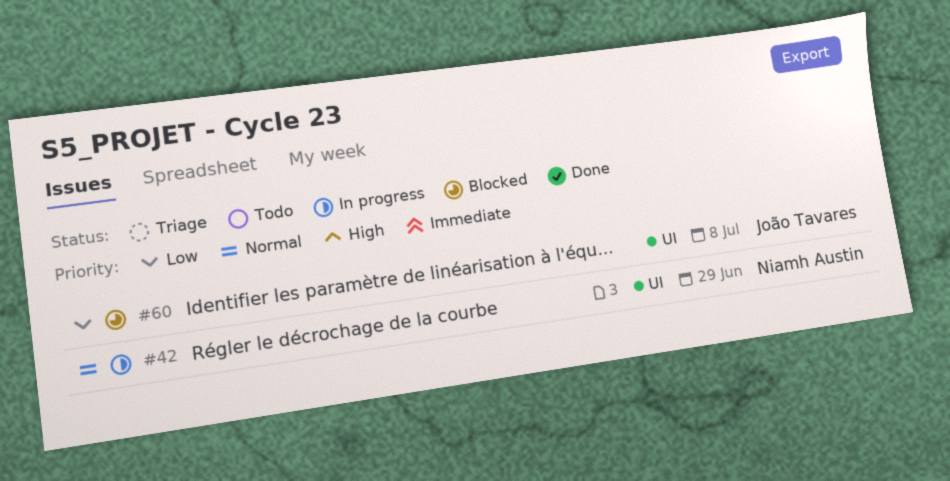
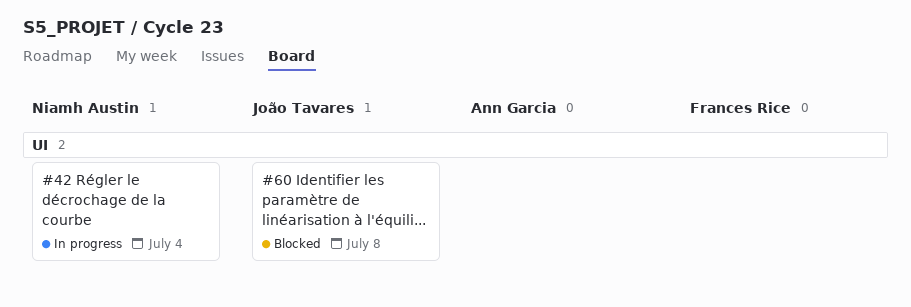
#42, due: Jun 29 -> Jul 4

